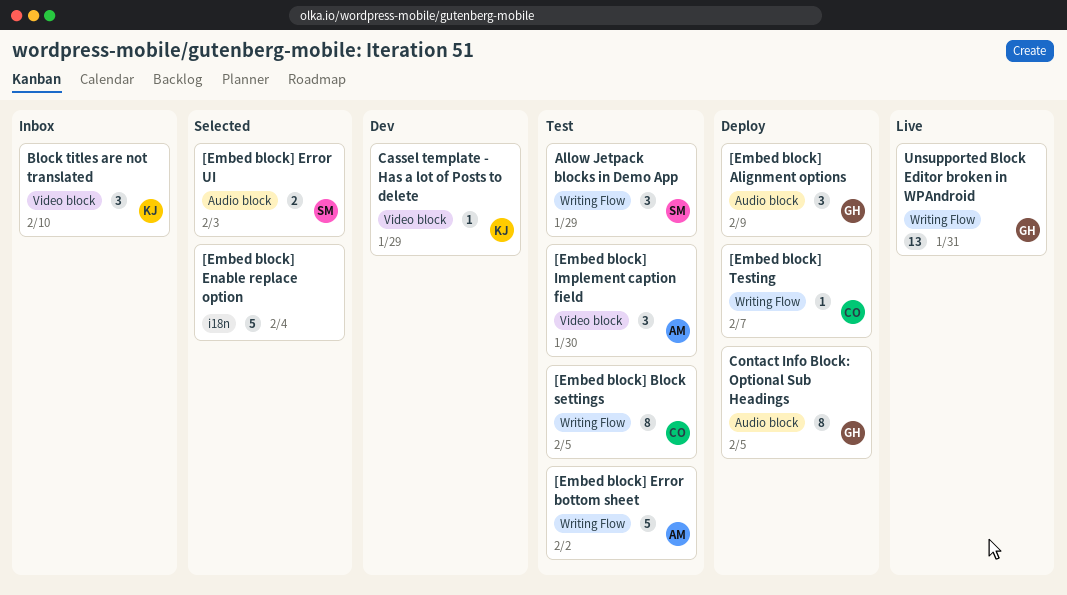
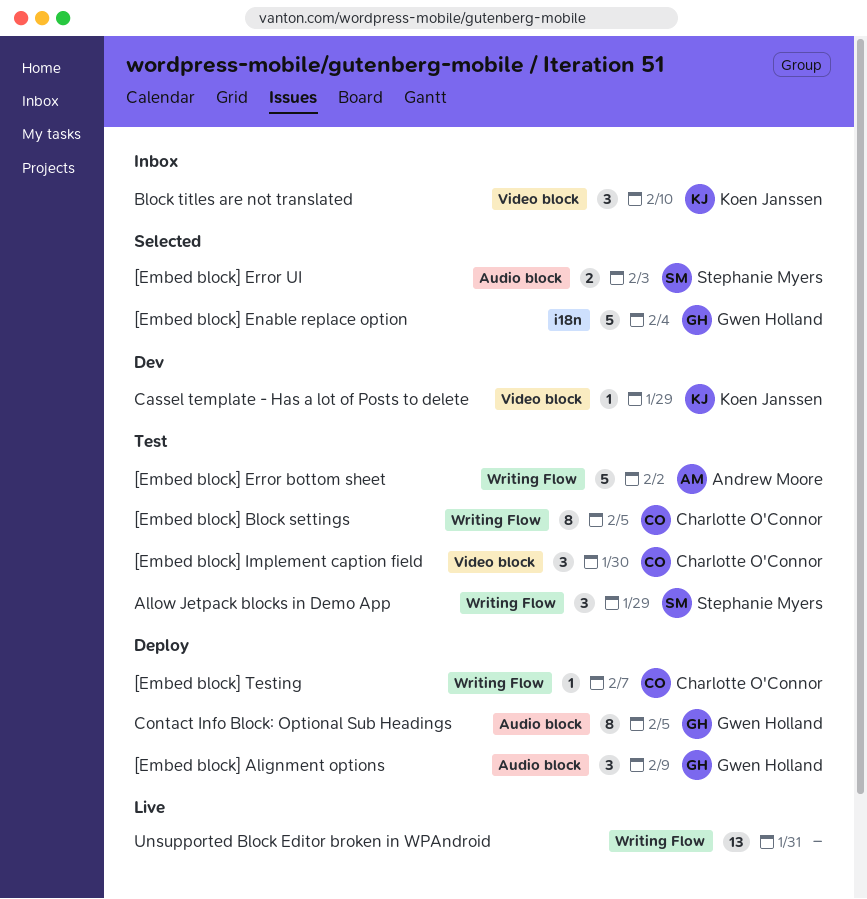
[Embed block] Enable replace option, owner: none -> Gwen Holland
[Embed block] Implement caption field, owner: Andrew Moore -> Charlotte O'Connor
Unsupported Block Editor broken in WPAndroid, owner: Gwen Holland -> none

